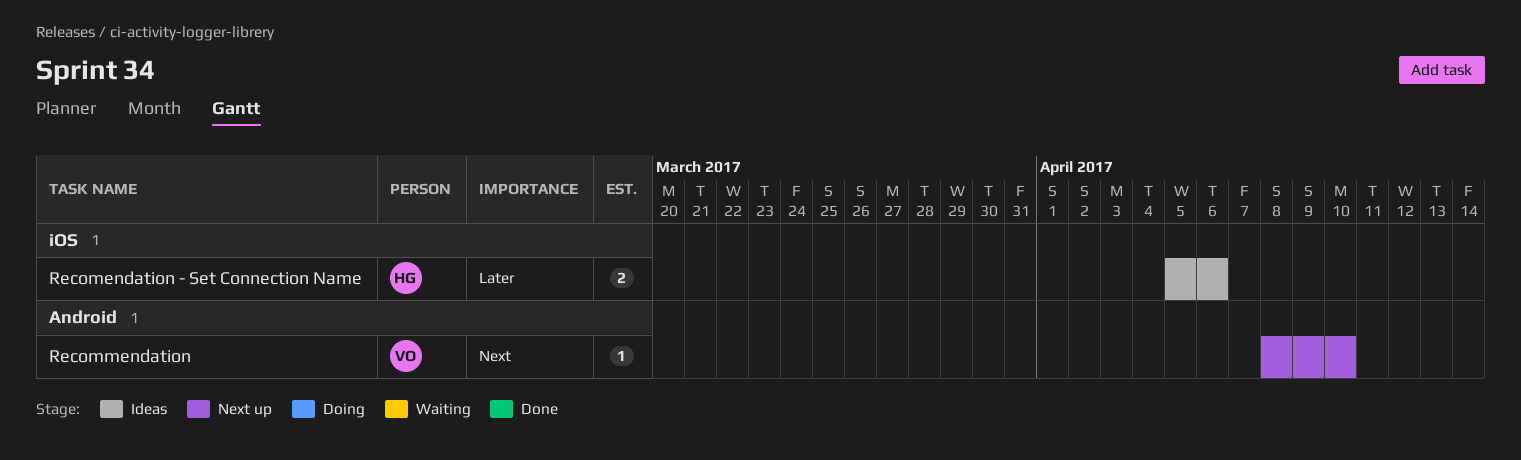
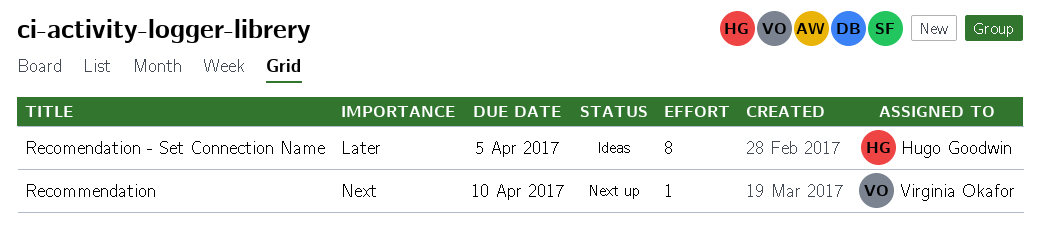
Recomendation - Set Connection Name, estimate: 2 -> 8
Recomendation - Set Connection Name, due: Apr 6 -> Apr 5

